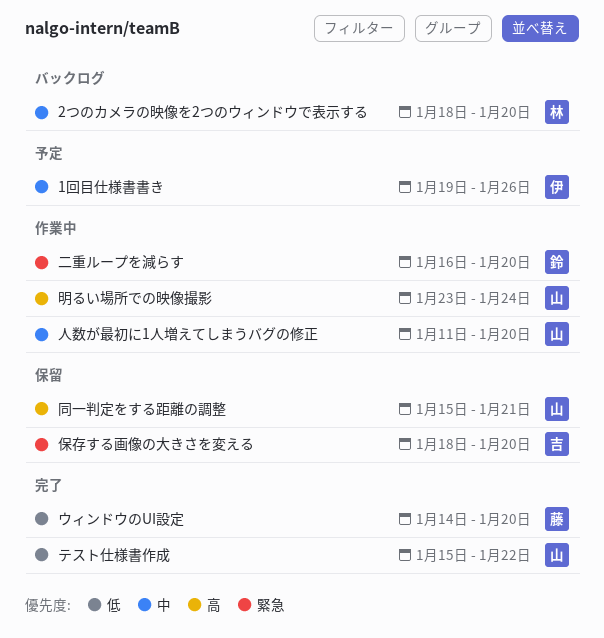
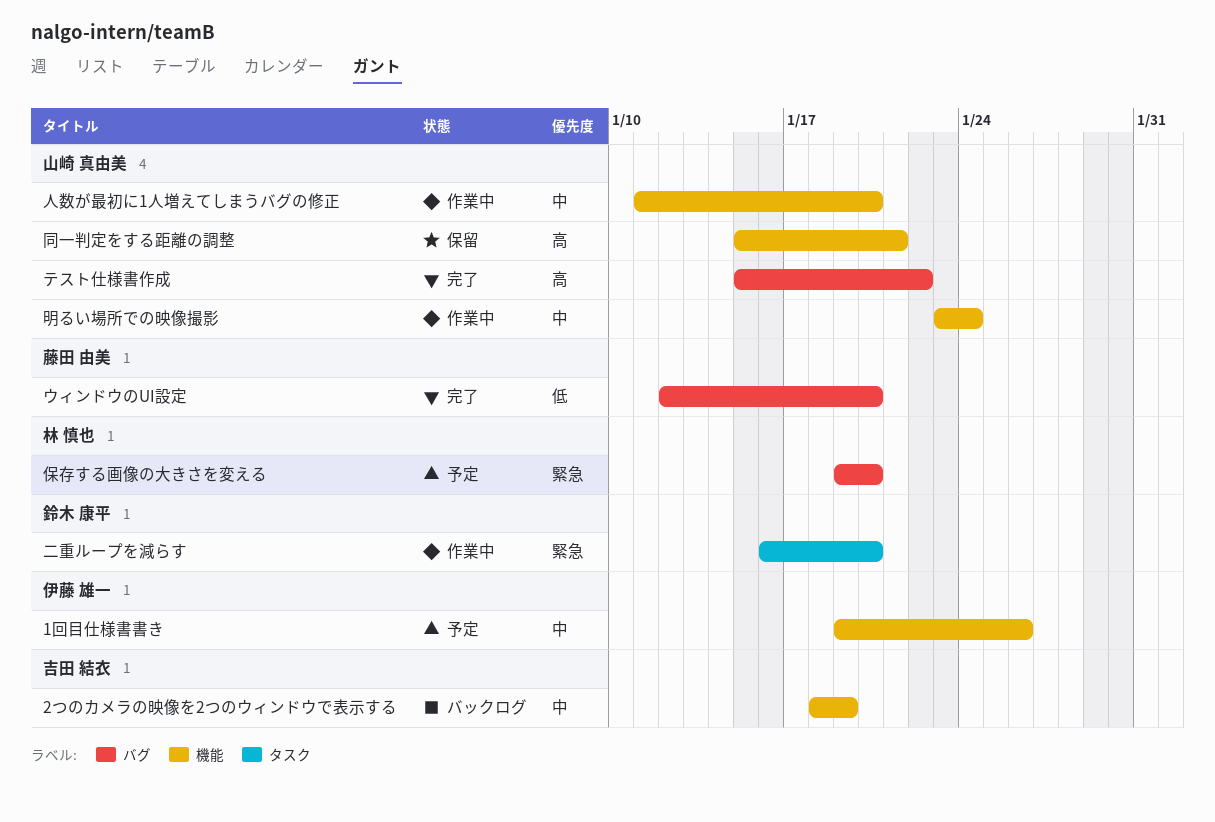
2つのカメラの映像を2つのウィンドウで表示する, owner: 林 慎也 -> 吉田 結衣
2つのカメラの映像を2つのウィンドウで表示する, due: Jan 20 -> Jan 19
ウィンドウのUI設定, start: Jan 14 -> Jan 12
テスト仕様書作成, priority: 低 -> 高
保存する画像の大きさを変える, status: 保留 -> 予定
保存する画像の大きさを変える, owner: 吉田 結衣 -> 林 慎也
保存する画像の大きさを変える, start: Jan 18 -> Jan 19
明るい場所での映像撮影, priority: 高 -> 中

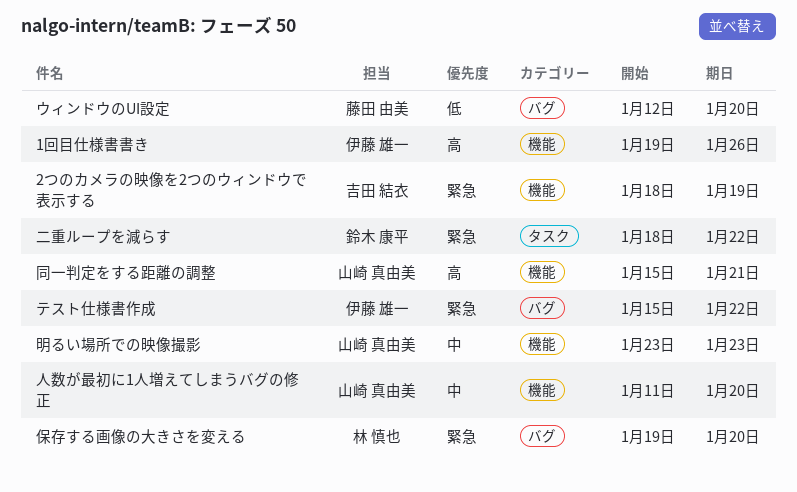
1回目仕様書書き, priority: 中 -> 高
2つのカメラの映像を2つのウィンドウで表示する, priority: 中 -> 緊急
テスト仕様書作成, owner: 山崎 真由美 -> 伊藤 雄一
テスト仕様書作成, priority: 高 -> 緊急
二重ループを減らす, start: Jan 16 -> Jan 18
二重ループを減らす, due: Jan 20 -> Jan 22
明るい場所での映像撮影, due: Jan 24 -> Jan 23

